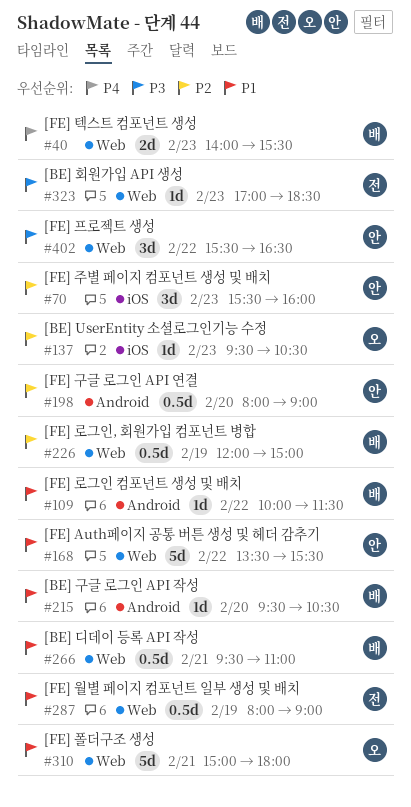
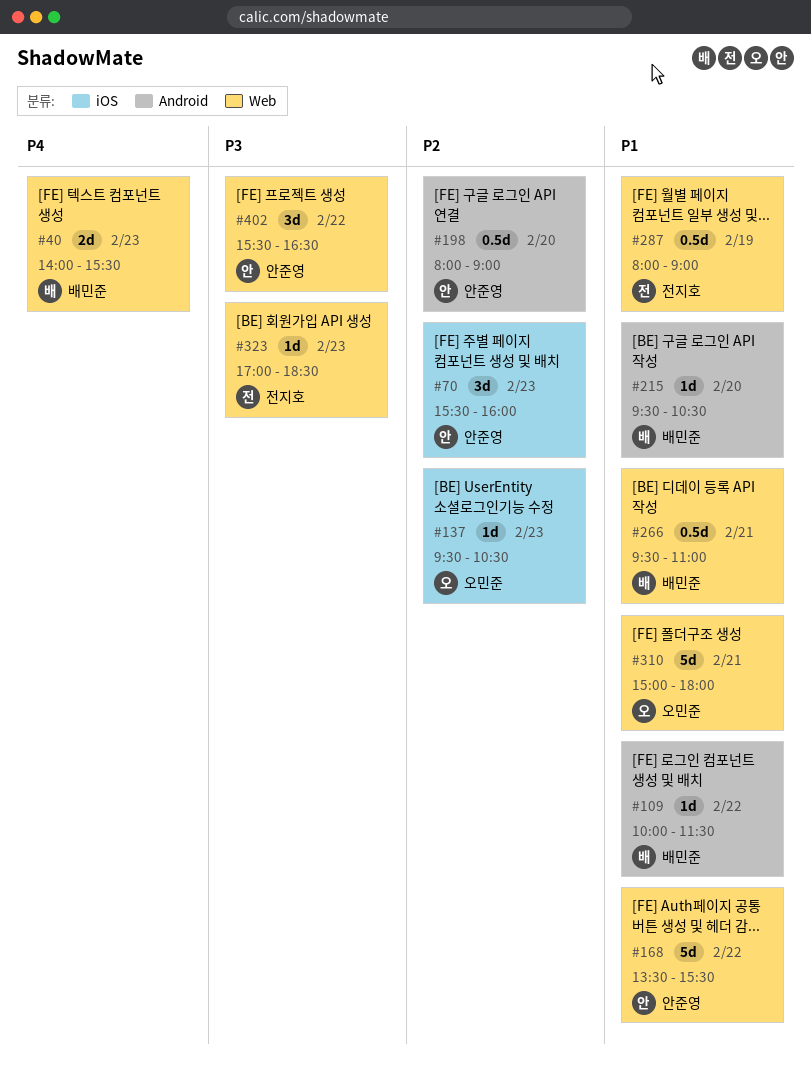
#226: present -> none

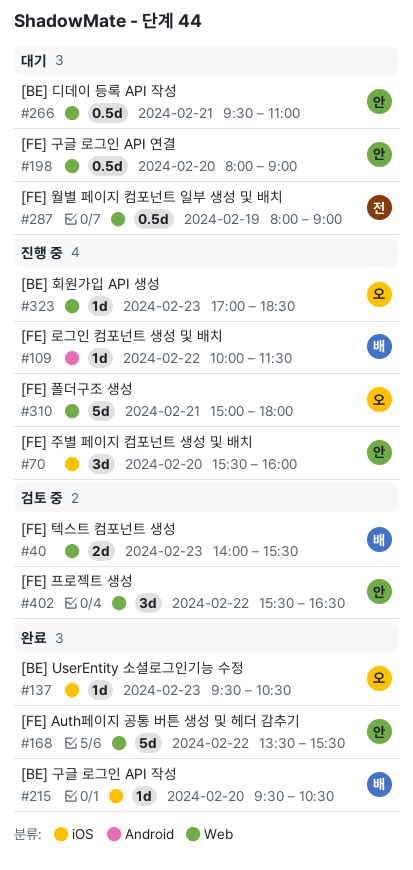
#70, day: Feb 23 -> Feb 20
#198, label: Android -> Web
#215, label: Android -> iOS
#266, owner: 배민준 -> 안준영
#323, owner: 전지호 -> 오민준

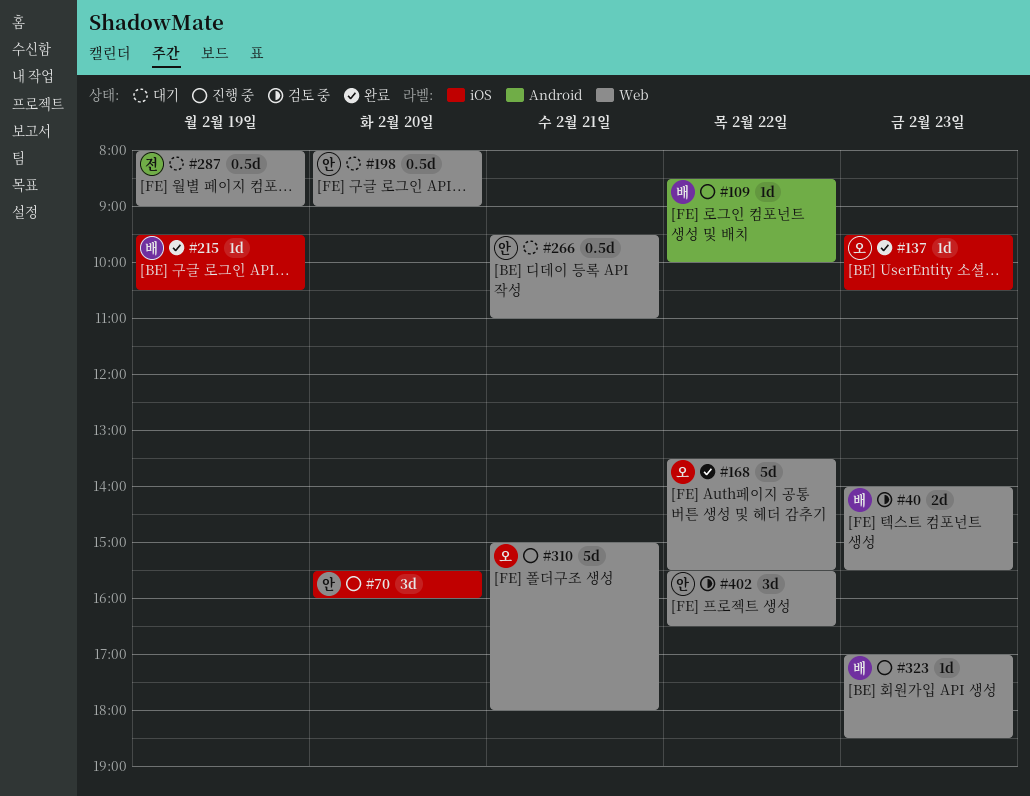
#109, begins: 10:00 -> 08:30
#109, ends: 11:30 -> 10:00
#168, owner: 안 -> 오
#215, day: Feb 20 -> Feb 19
#323, owner: 오 -> 배

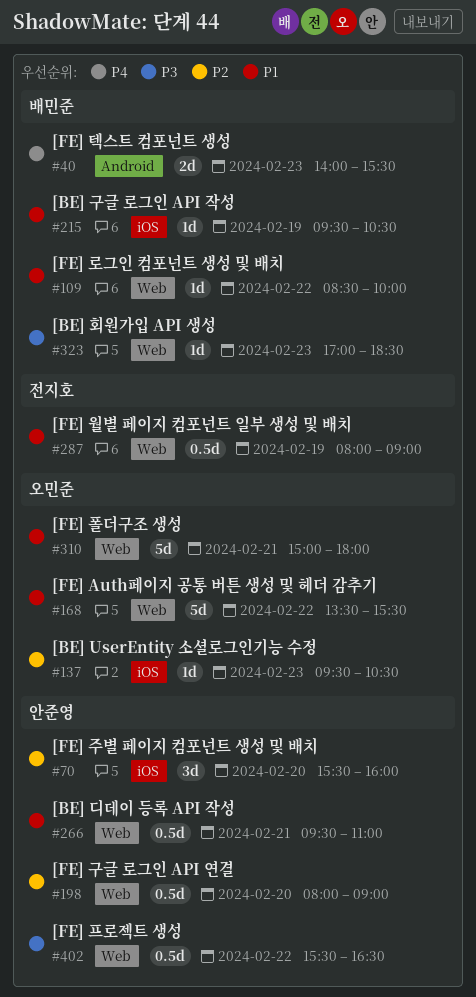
#40, label: Web -> Android
#109, label: Android -> Web
#402, estimate: 3d -> 0.5d

